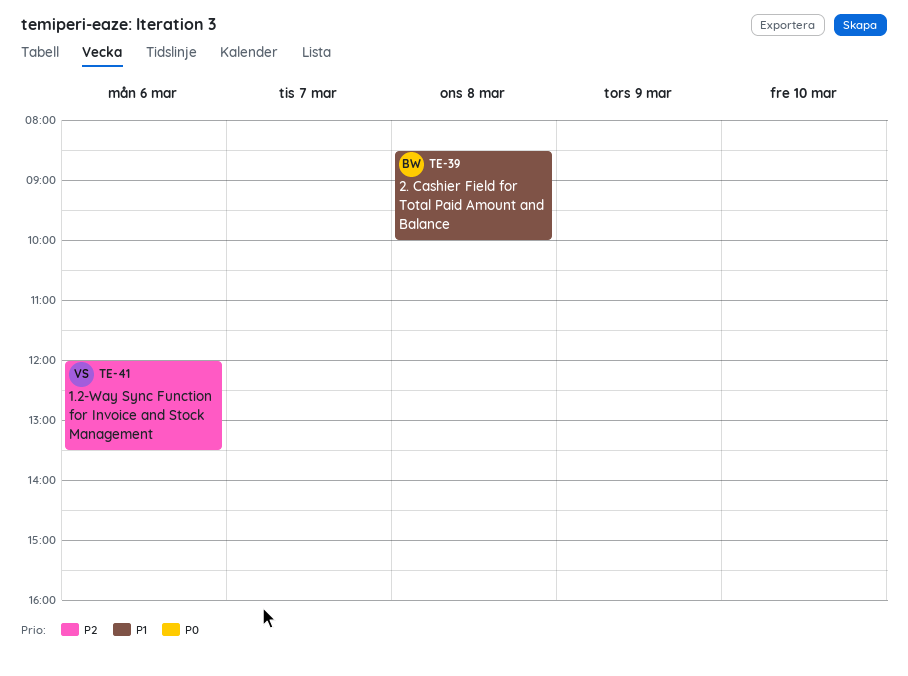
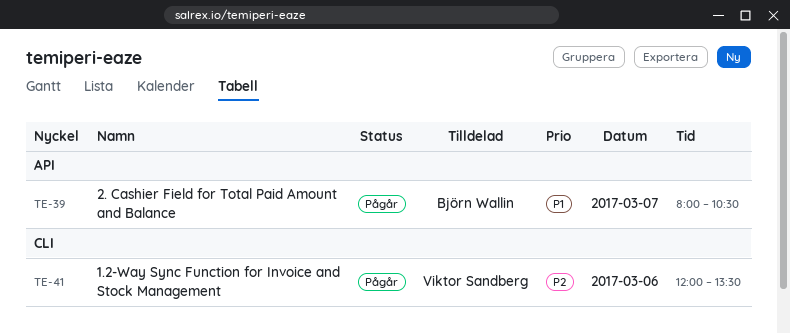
TE-39, day: Mar 8 -> Mar 7
TE-39, begins: 08:30 -> 08:00
TE-39, ends: 10:00 -> 10:30

